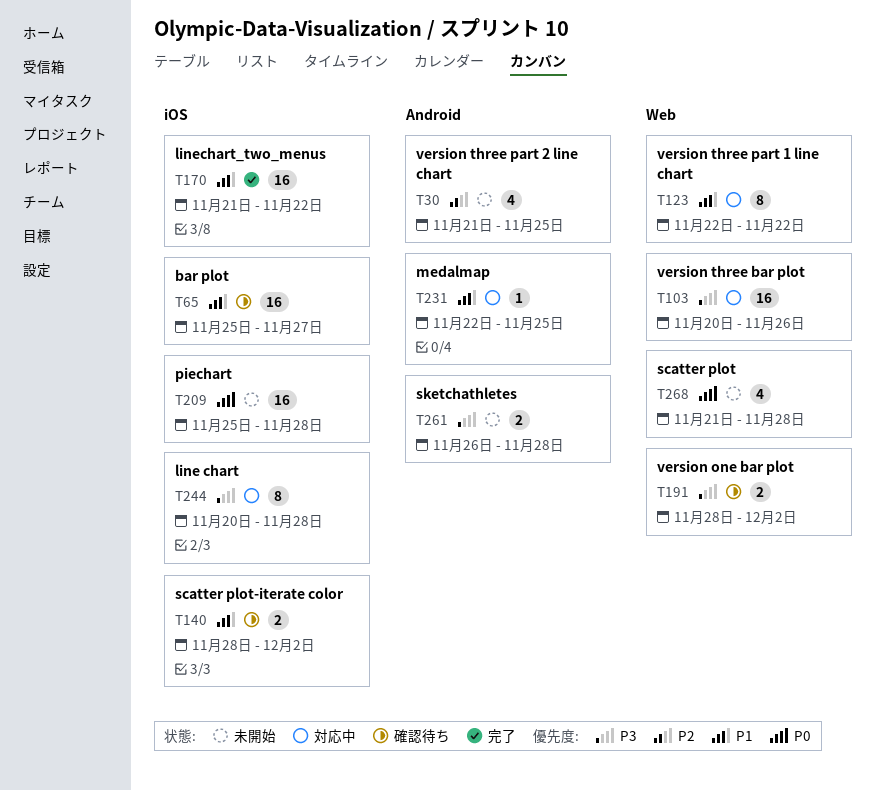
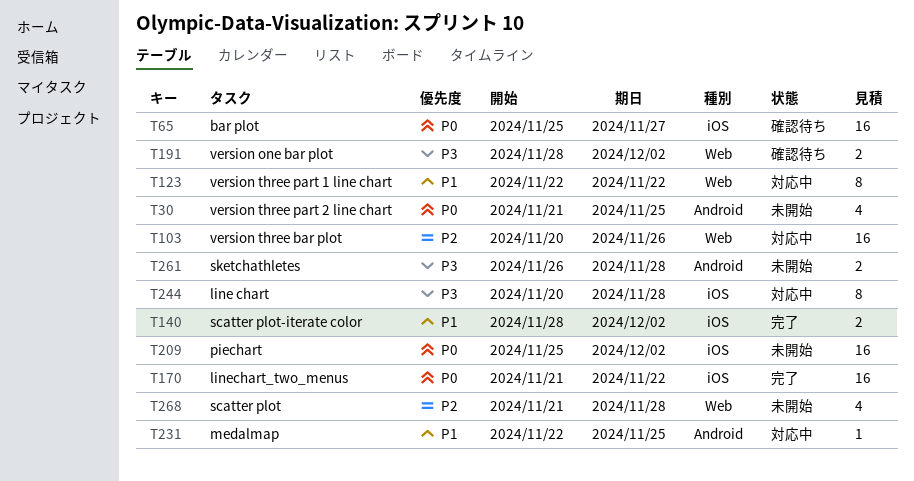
T30, priority: P2 -> P0
T65, priority: P1 -> P0
T103, priority: P3 -> P2
T140, status: 確認待ち -> 完了
T170, priority: P1 -> P0
T209, due: Nov 28 -> Dec 2
T268, priority: P0 -> P2

